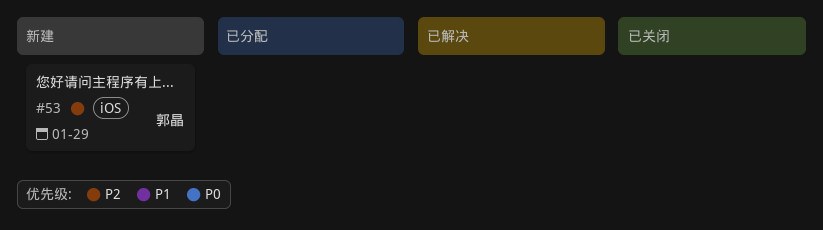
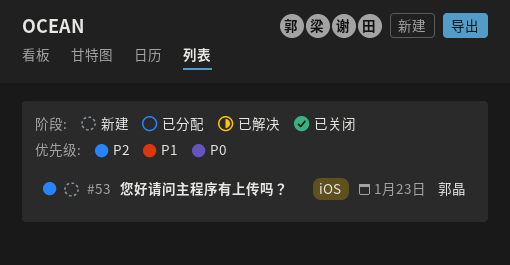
#53, due: Jan 29 -> Jan 23

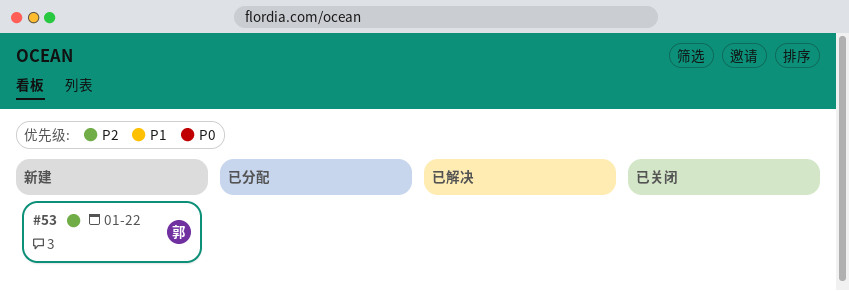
#53, due: Jan 23 -> Jan 22

